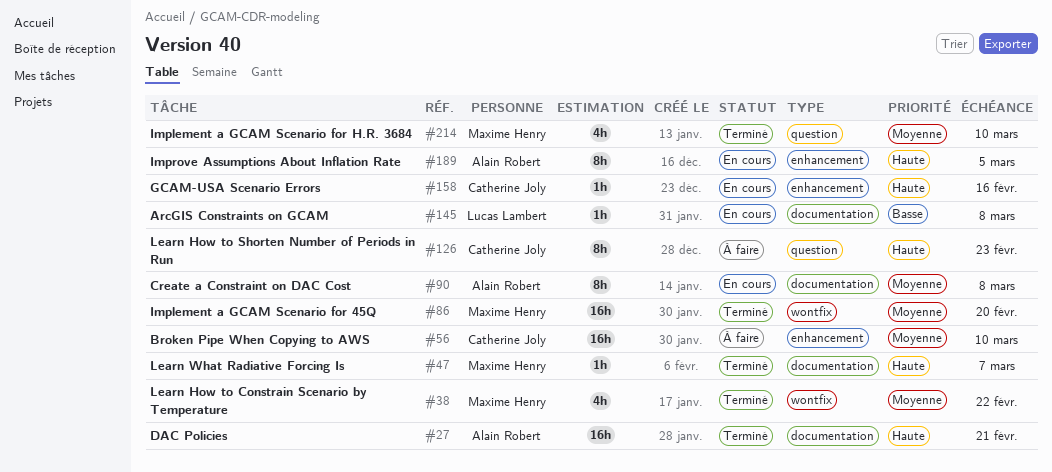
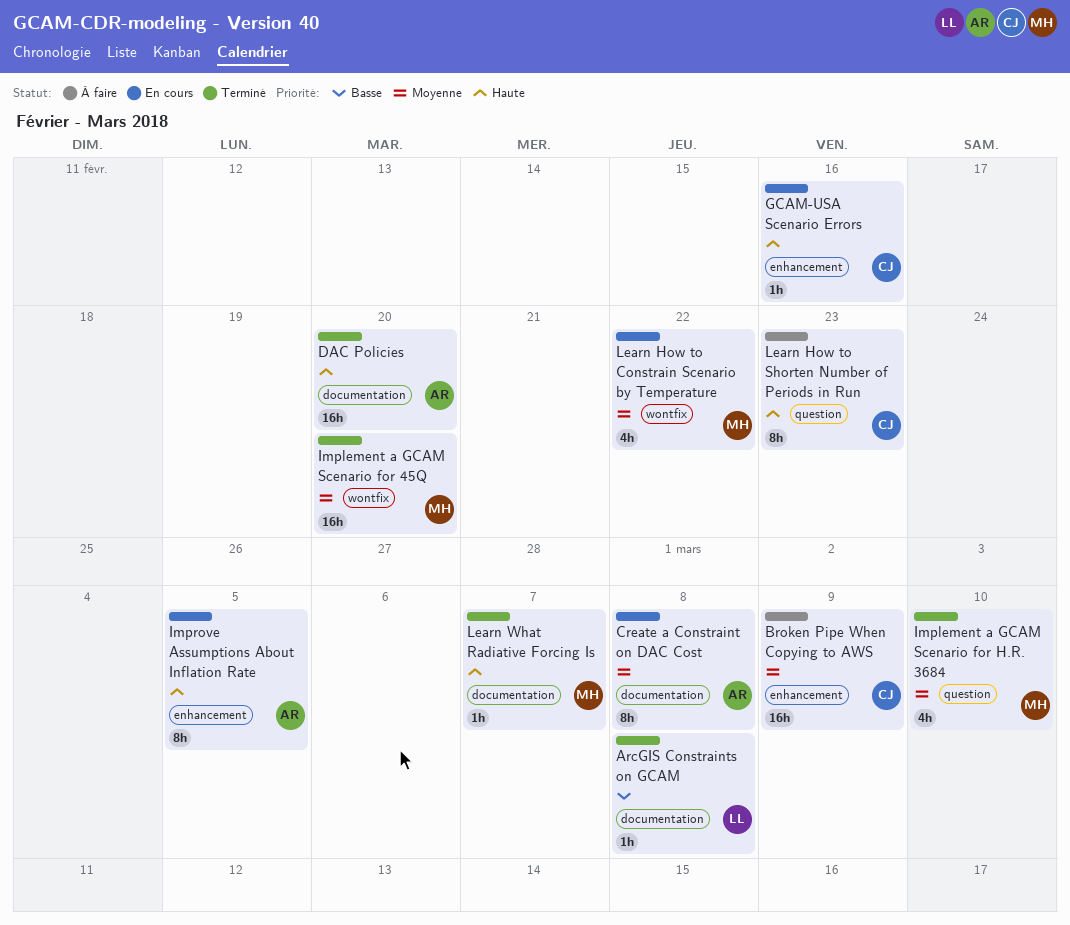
ArcGIS Constraints on GCAM, status: En cours -> Terminé
Broken Pipe When Copying to AWS, due: Mar 10 -> Mar 9
DAC Policies, due: Feb 21 -> Feb 20
Learn How to Constrain Scenario by Temperature, status: Terminé -> En cours

